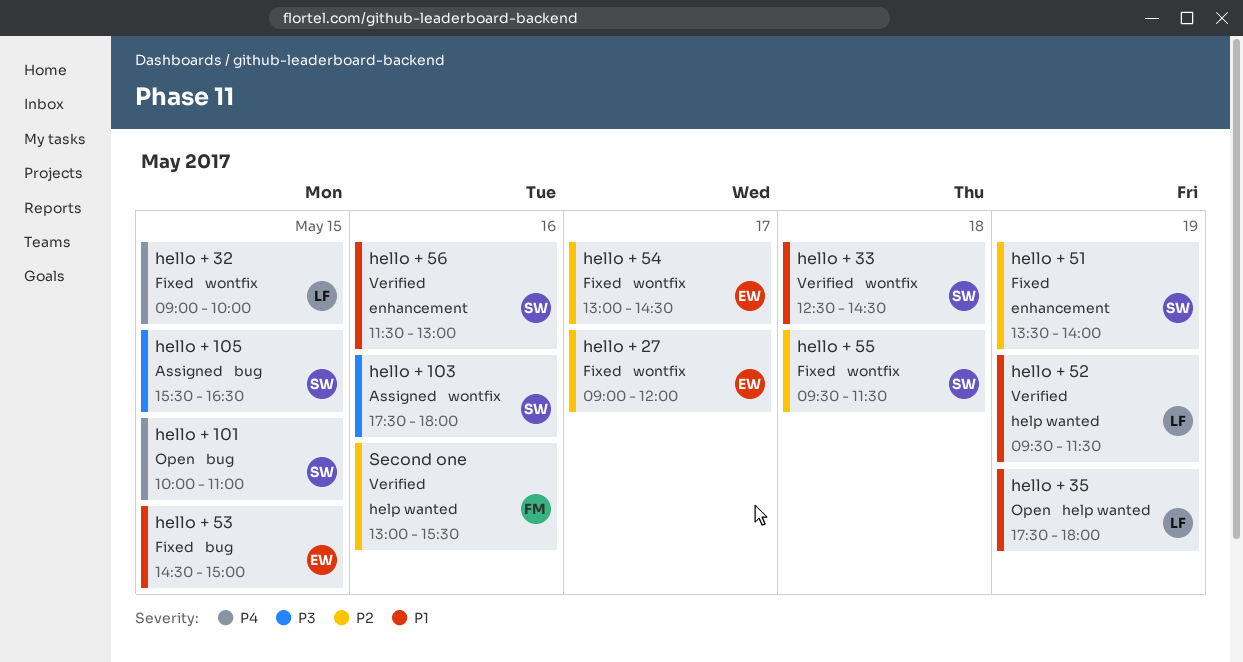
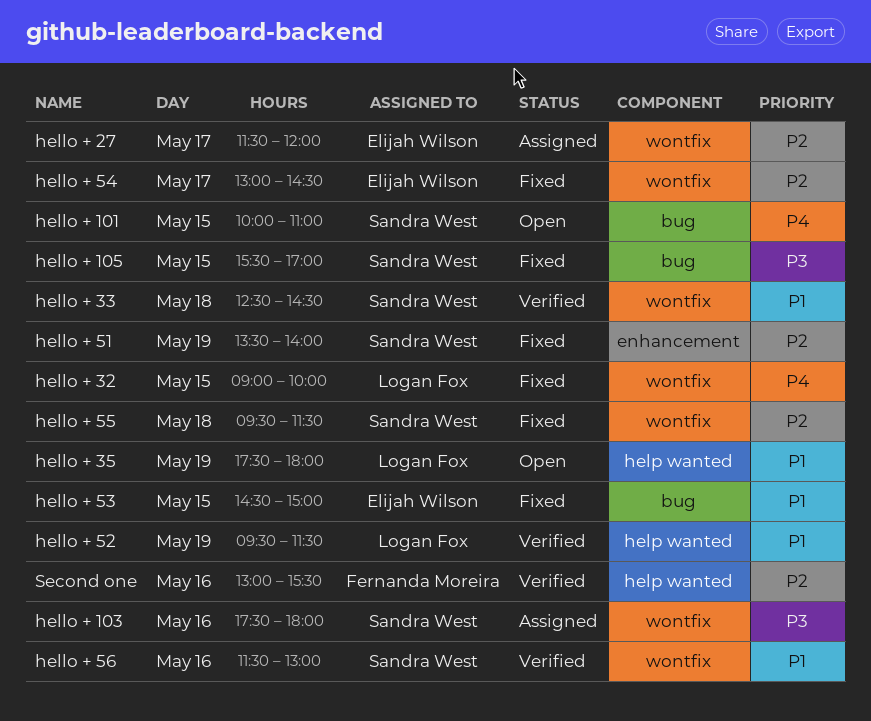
hello + 105, status: Assigned -> Fixed
hello + 105, ends: 16:30 -> 17:00
hello + 27, status: Fixed -> Assigned
hello + 27, begins: 09:00 -> 11:30
hello + 56, label: enhancement -> wontfix

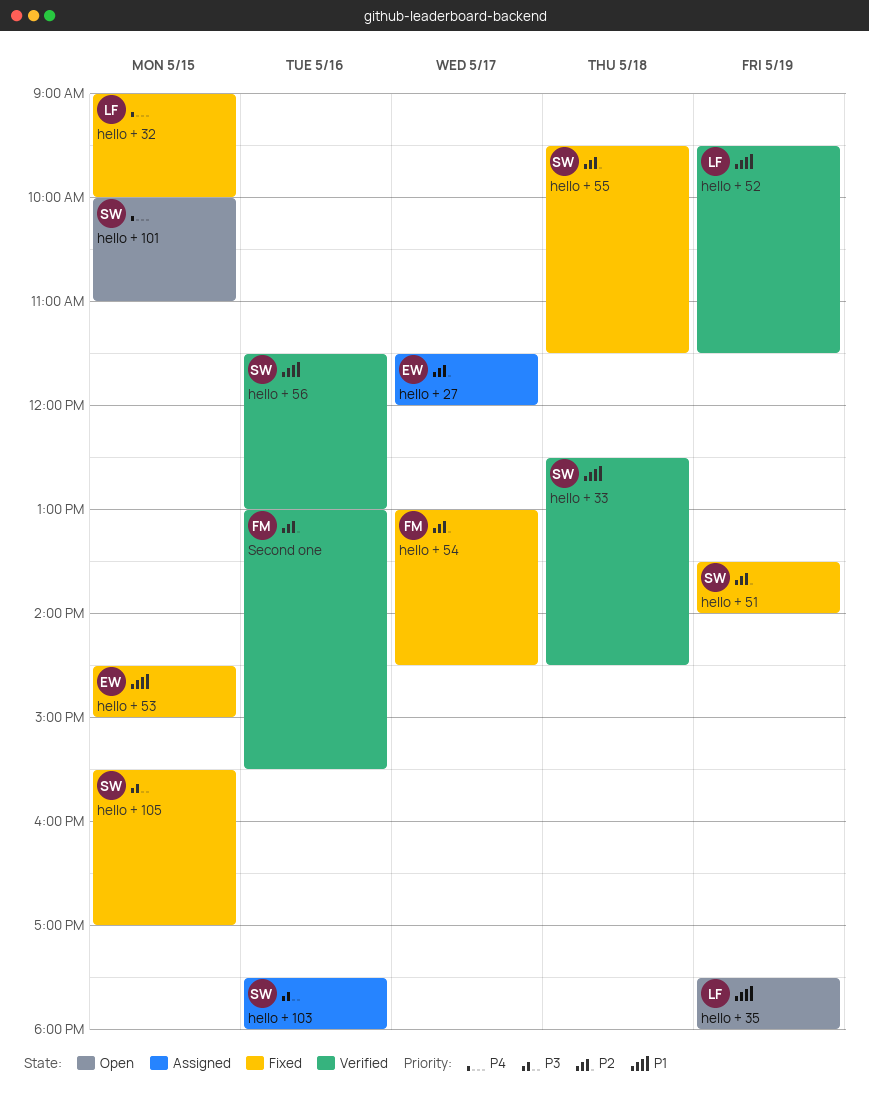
hello + 54, owner: Elijah Wilson -> Fernanda Moreira

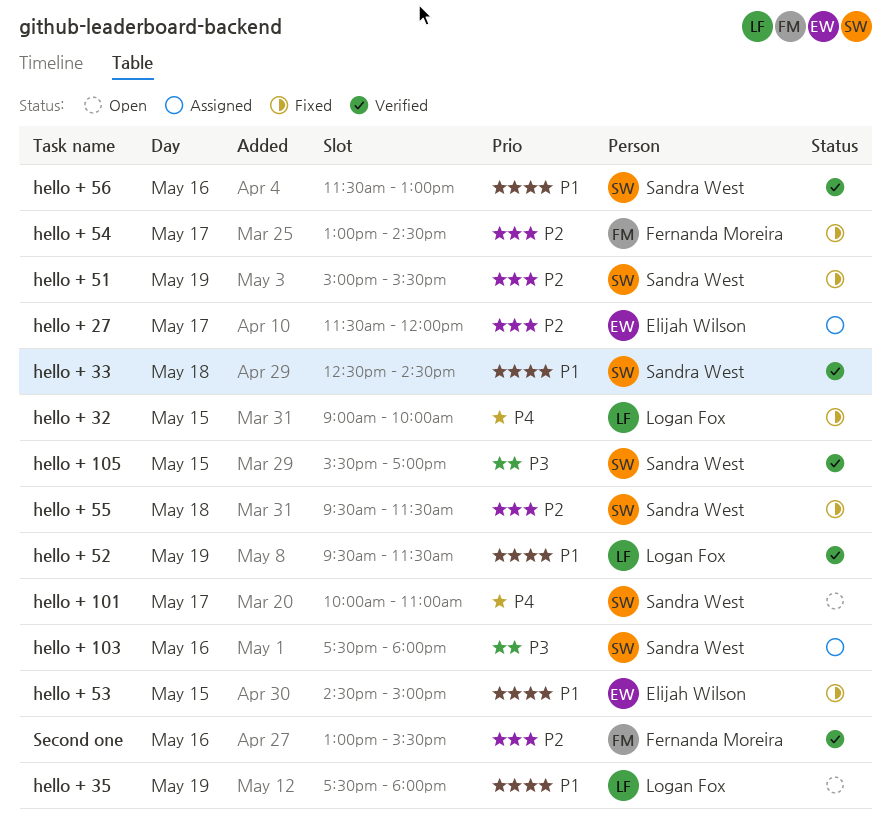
hello + 101, day: May 15 -> May 17
hello + 105, status: Fixed -> Verified
hello + 51, begins: 13:30 -> 15:00
hello + 51, ends: 14:00 -> 15:30

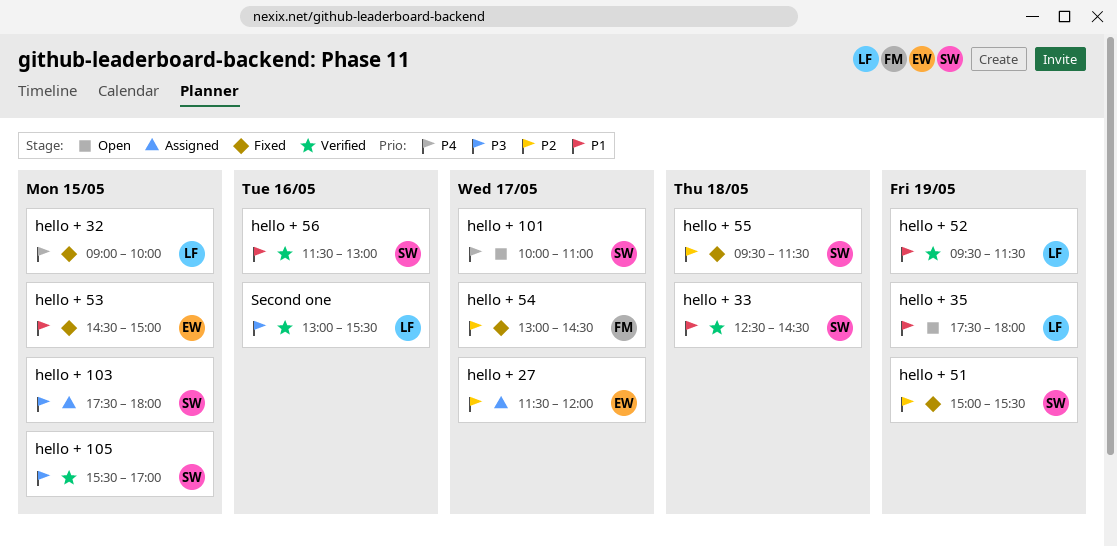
hello + 103, day: May 16 -> May 15
Second one, owner: Fernanda Moreira -> Logan Fox
Second one, priority: P2 -> P3

